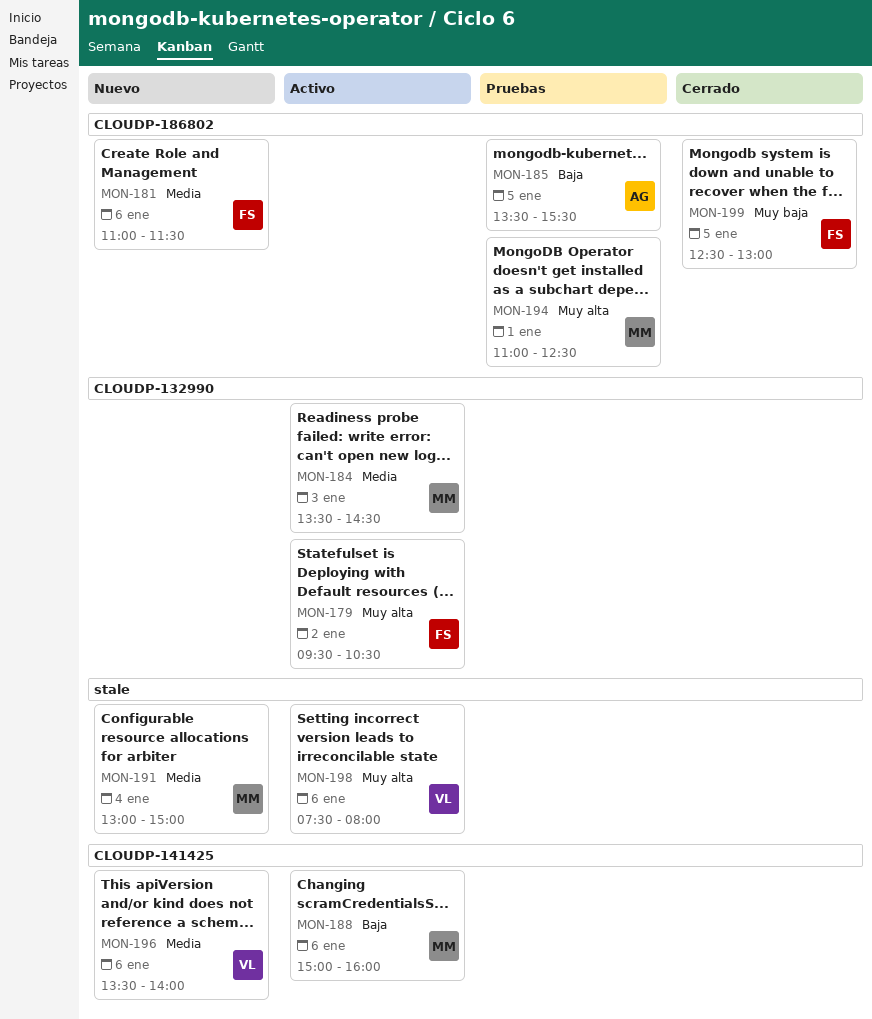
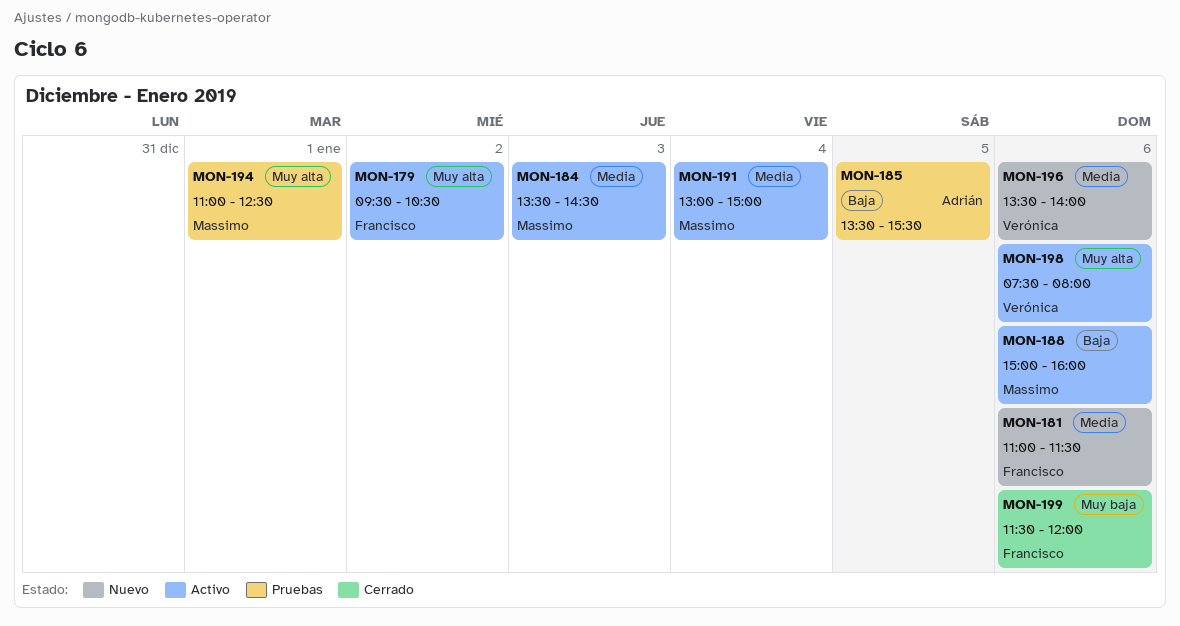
MON-191, status: Nuevo -> Activo
MON-199, day: Jan 5 -> Jan 6
MON-199, begins: 12:30 -> 11:30
MON-199, ends: 13:00 -> 12:00

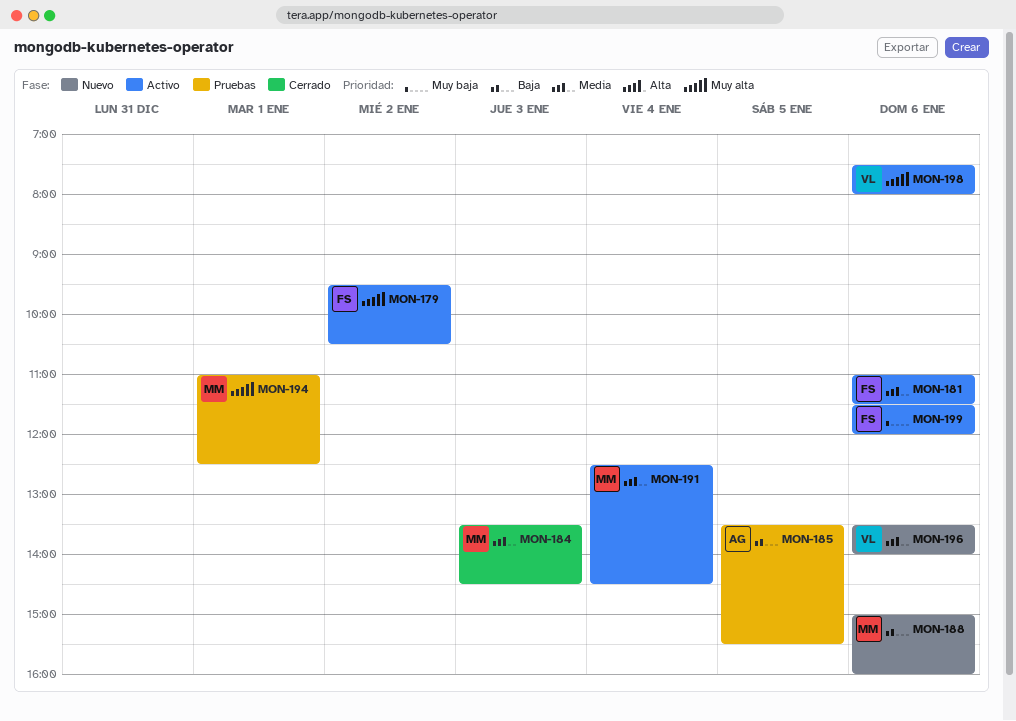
MON-181, status: Nuevo -> Activo
MON-184, status: Activo -> Cerrado
MON-188, status: Activo -> Nuevo
MON-191, begins: 13:00 -> 12:30
MON-191, ends: 15:00 -> 14:30
MON-199, status: Cerrado -> Activo

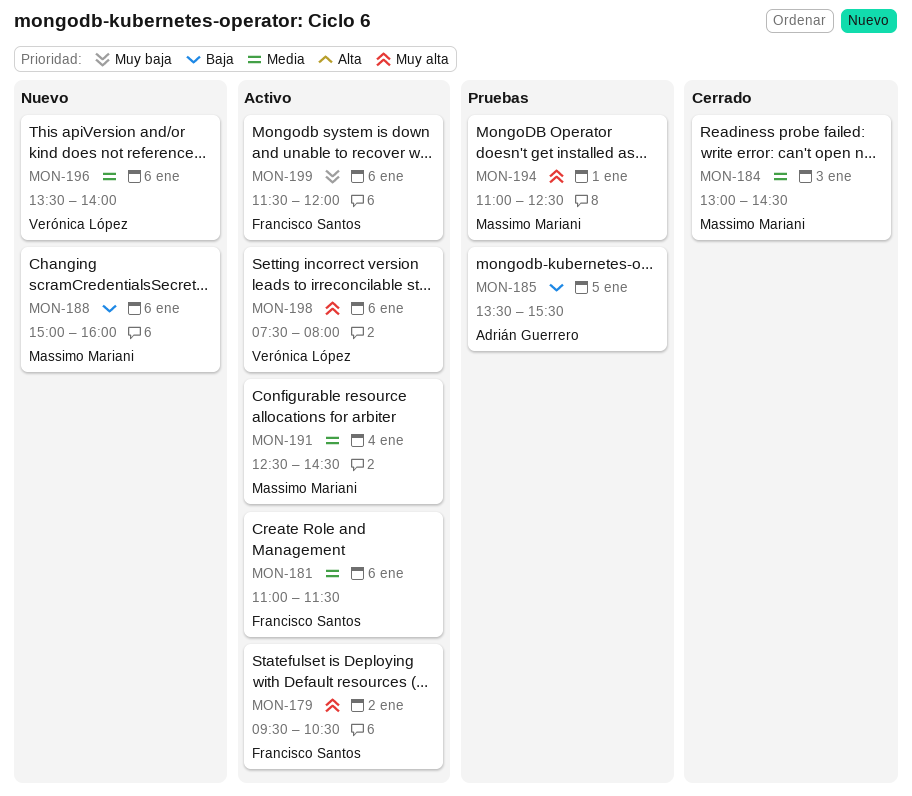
MON-184, begins: 13:30 -> 13:00

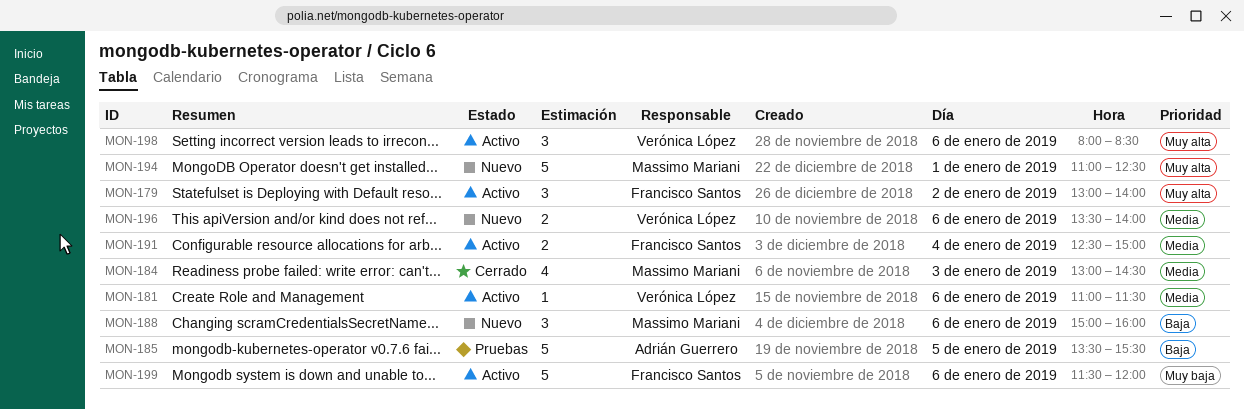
MON-179, begins: 09:30 -> 13:00
MON-179, ends: 10:30 -> 14:00
MON-181, owner: Francisco Santos -> Verónica López
MON-191, owner: Massimo Mariani -> Francisco Santos
MON-191, ends: 14:30 -> 15:00
MON-194, status: Pruebas -> Nuevo
MON-198, begins: 07:30 -> 08:00
MON-198, ends: 08:00 -> 08:30

